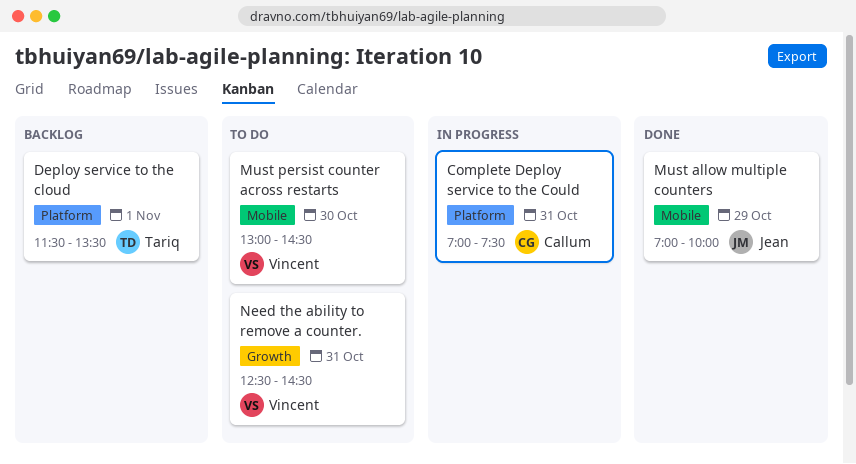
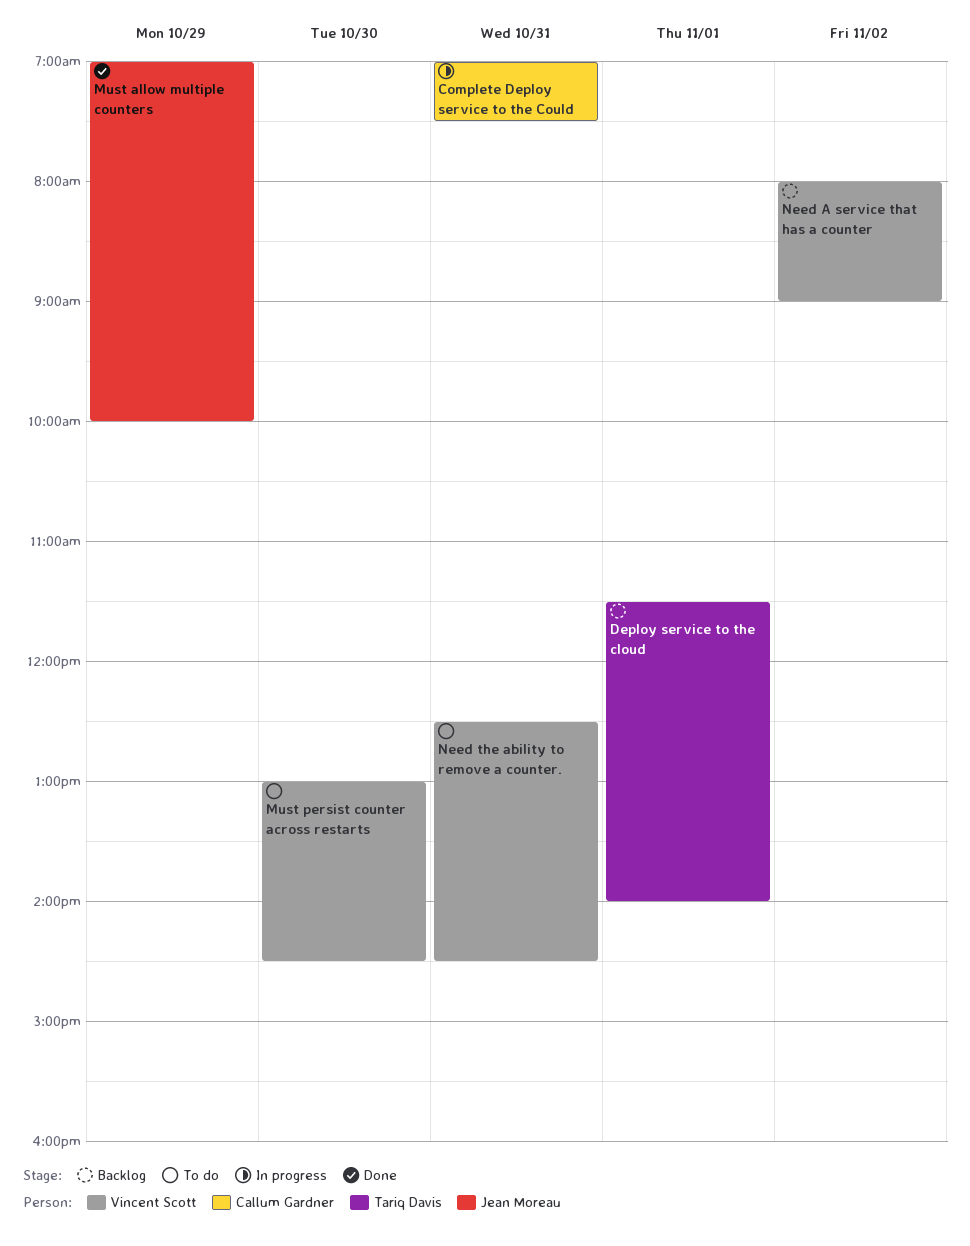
Deploy service to the cloud, ends: 13:30 -> 14:00
Need A service that has a counter: none -> present

